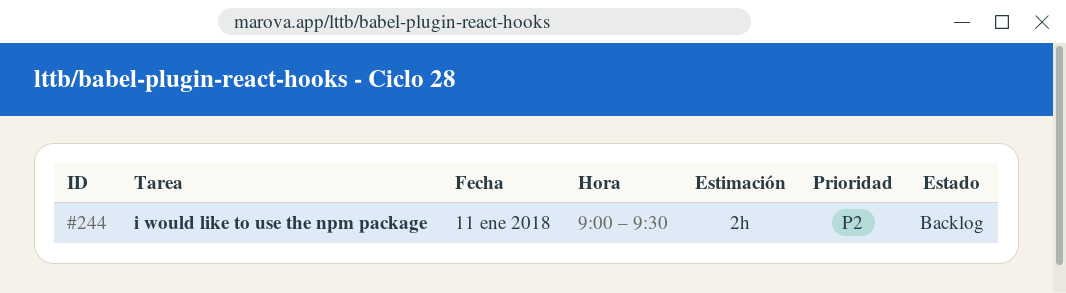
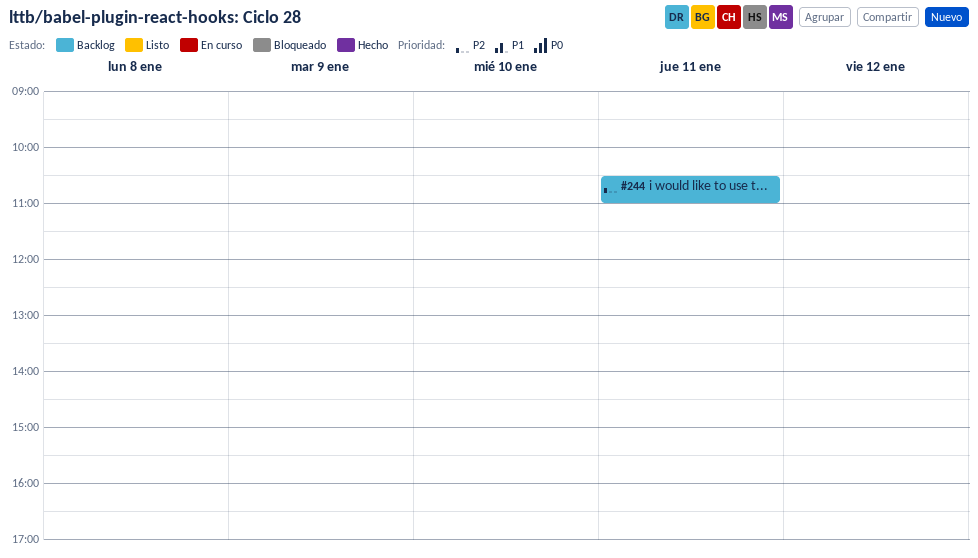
#244, begins: 09:00 -> 10:30
#244, ends: 09:30 -> 11:00

